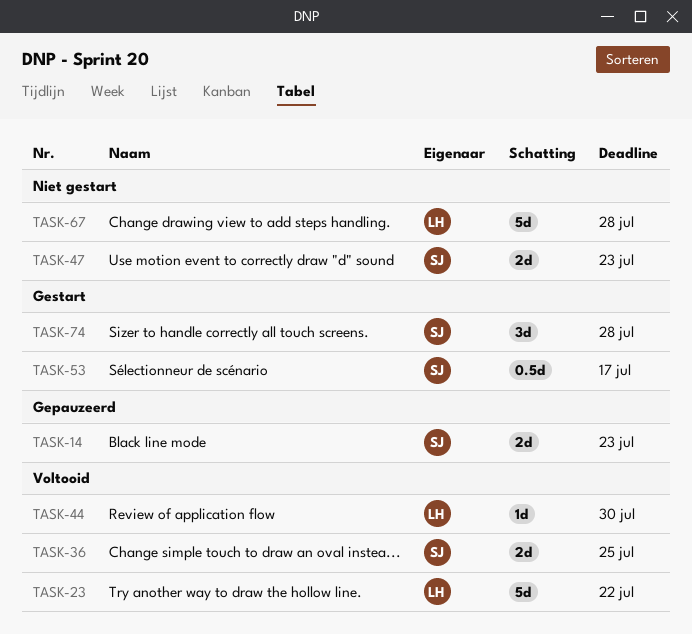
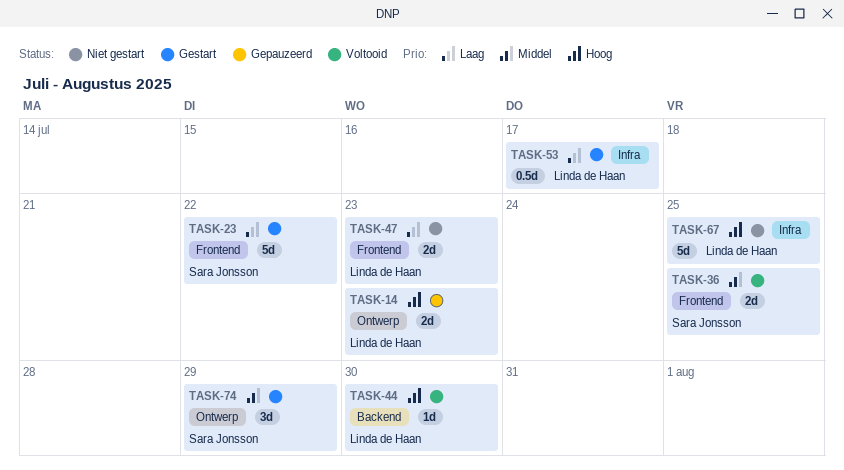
TASK-14, owner: Sara Jonsson -> Linda de Haan
TASK-23, status: Voltooid -> Gestart
TASK-23, owner: Linda de Haan -> Sara Jonsson
TASK-47, owner: Sara Jonsson -> Linda de Haan
TASK-53, owner: Sara Jonsson -> Linda de Haan
TASK-67, due: Jul 28 -> Jul 25
TASK-74, due: Jul 28 -> Jul 29

